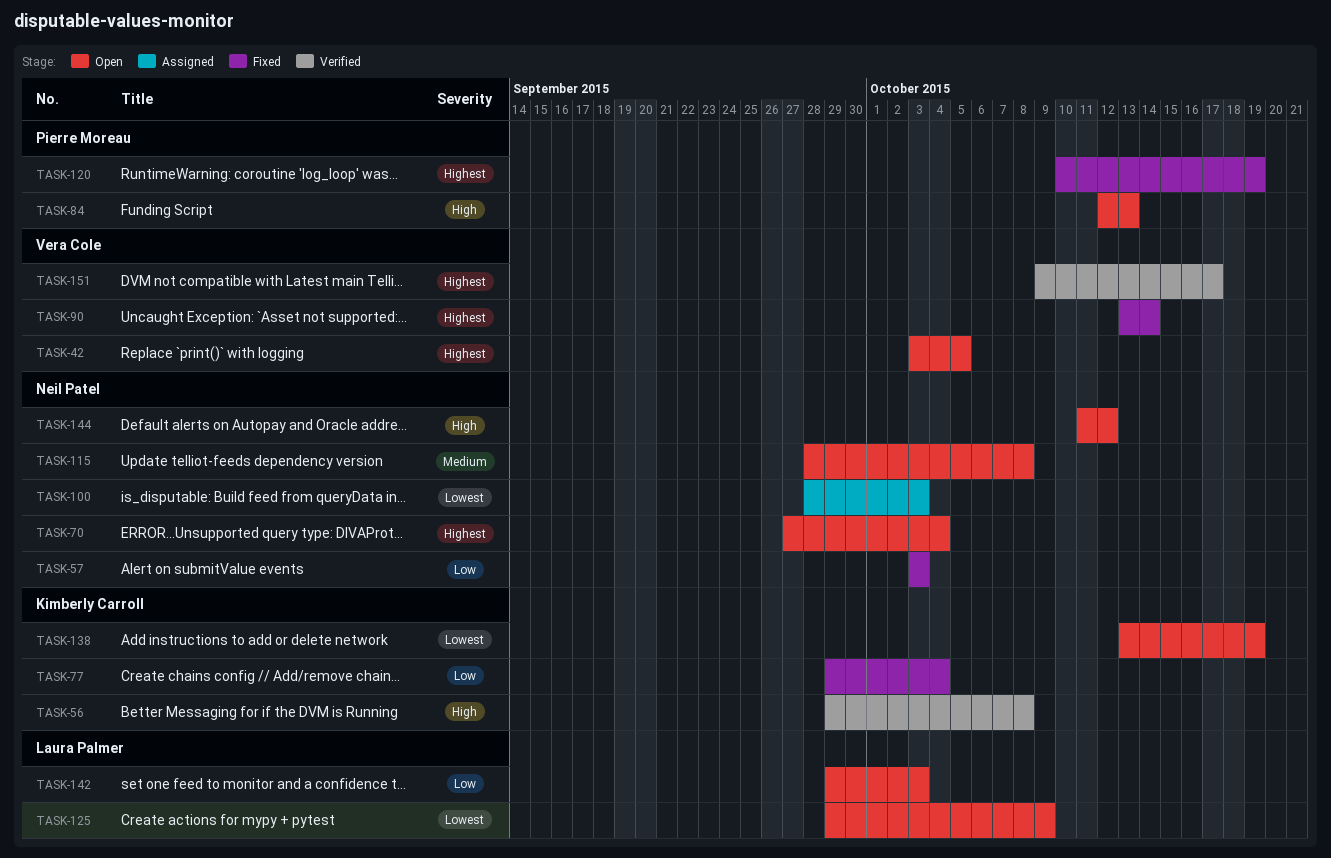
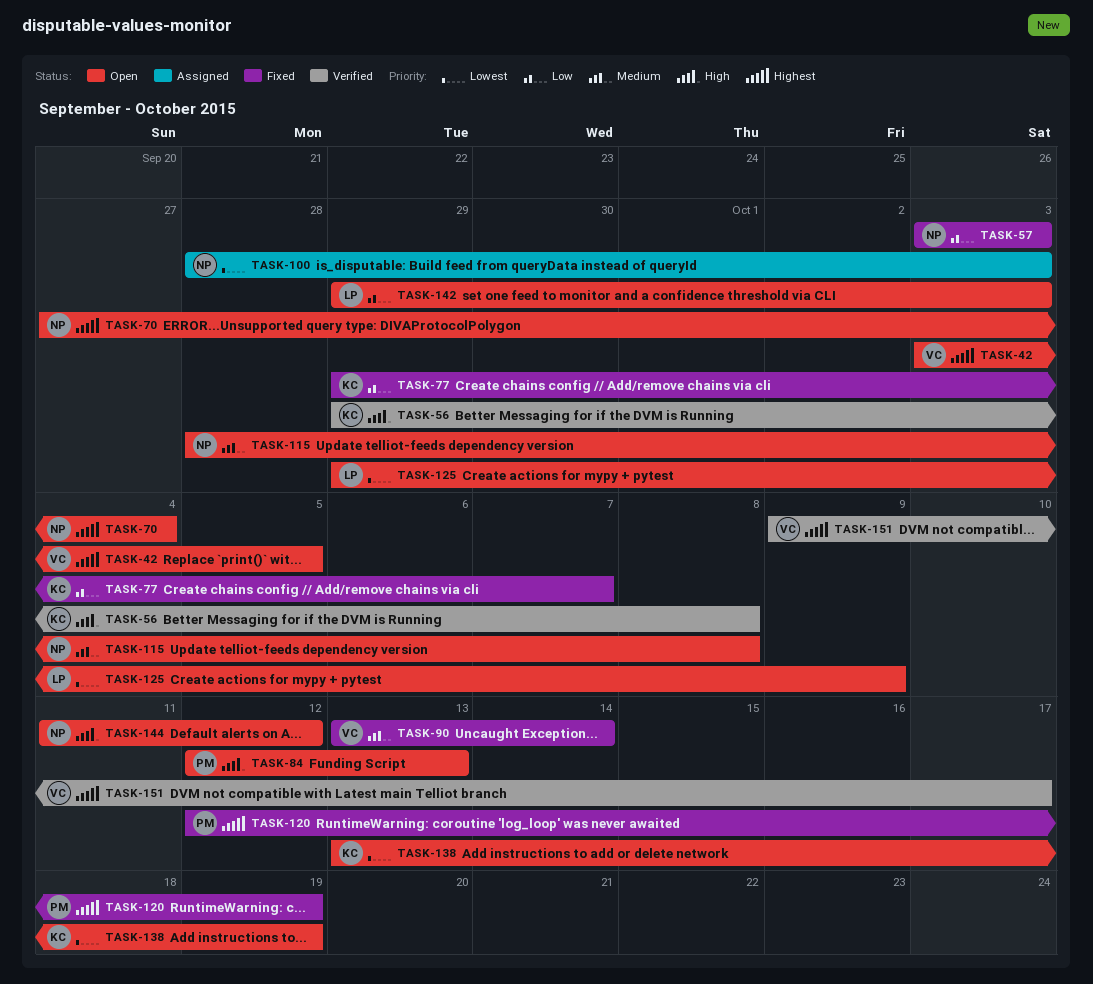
TASK-77, due: Oct 4 -> Oct 7
TASK-90, priority: Highest -> Medium
TASK-120, start: Oct 10 -> Oct 12

